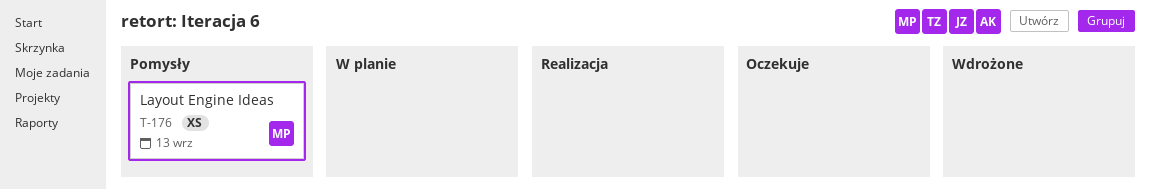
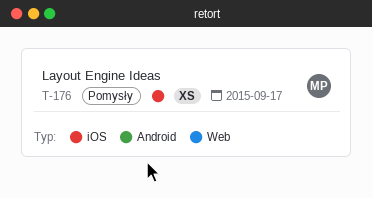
T-176, due: Sep 13 -> Sep 17

